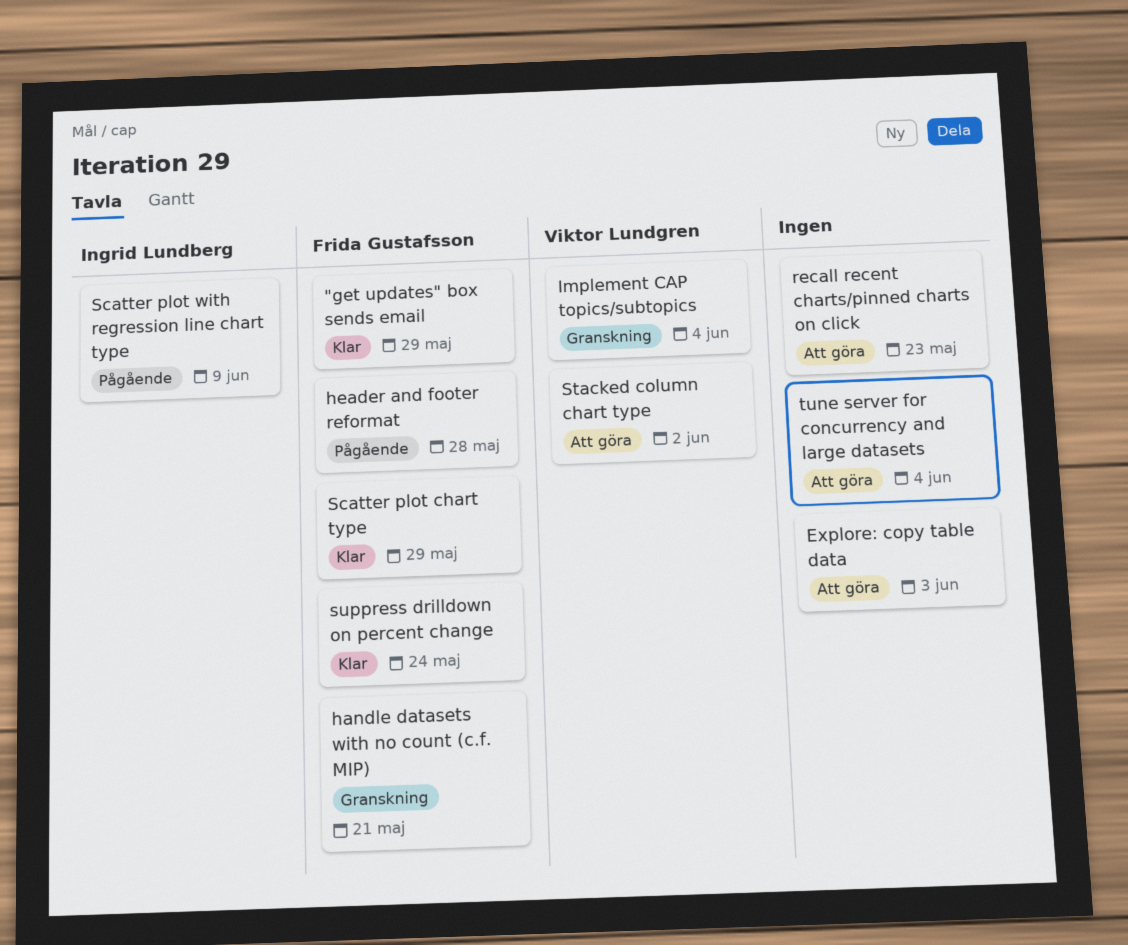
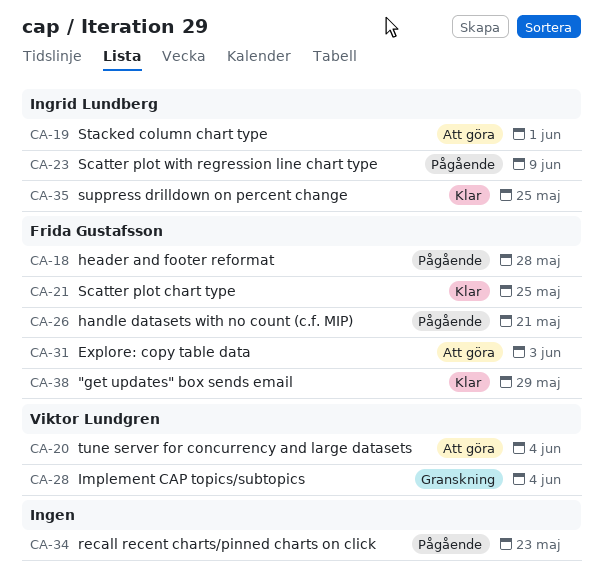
Explore: copy table data, owner: none -> Frida Gustafsson
handle datasets with no count (c.f. MIP), status: Granskning -> Pågående
recall recent charts/pinned charts on click, status: Att göra -> Pågående
Scatter plot chart type, due: May 29 -> May 25
Stacked column chart type, owner: Viktor Lundgren -> Ingrid Lundberg
Stacked column chart type, due: Jun 2 -> Jun 1
suppress drilldown on percent change, owner: Frida Gustafsson -> Ingrid Lundberg
suppress drilldown on percent change, due: May 24 -> May 25
tune server for concurrency and large datasets, owner: none -> Viktor Lundgren

